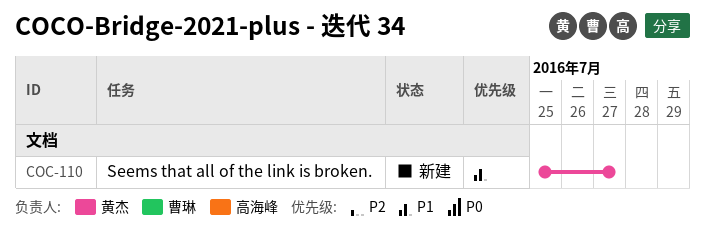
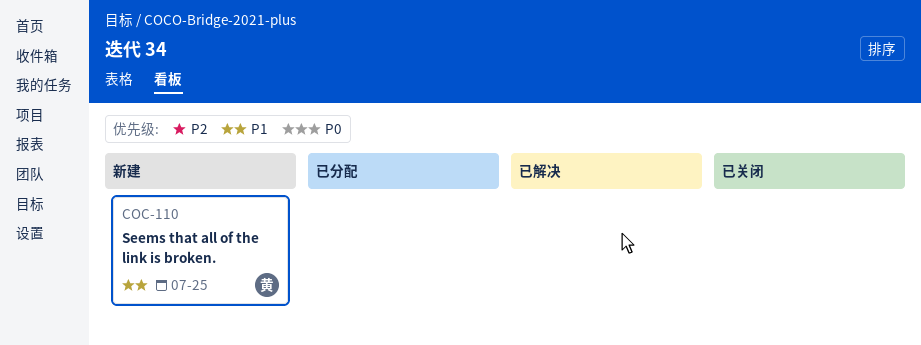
COC-110, due: Jul 27 -> Jul 25

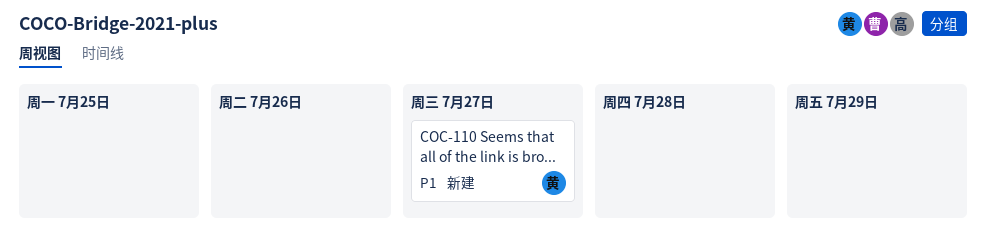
COC-110, due: Jul 25 -> Jul 27

